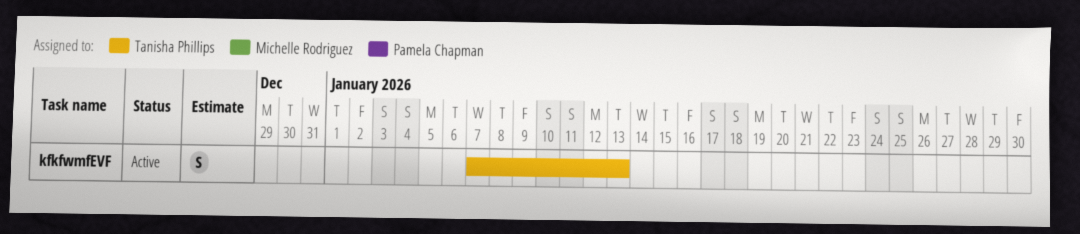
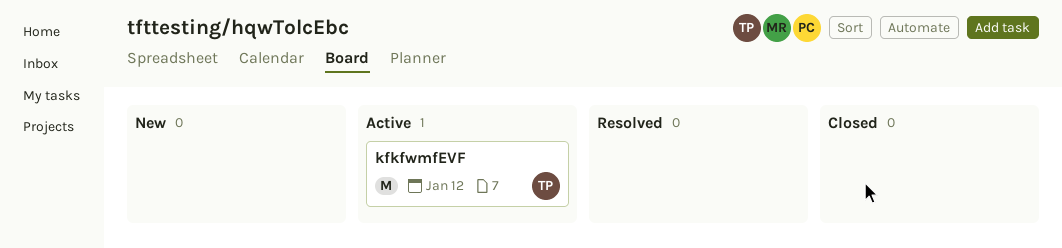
kfkfwmfEVF, estimate: S -> M
kfkfwmfEVF, due: Jan 13 -> Jan 12

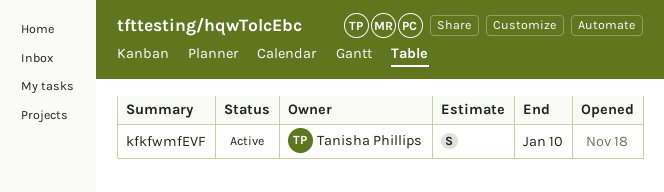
kfkfwmfEVF, estimate: M -> S
kfkfwmfEVF, due: Jan 12 -> Jan 10

